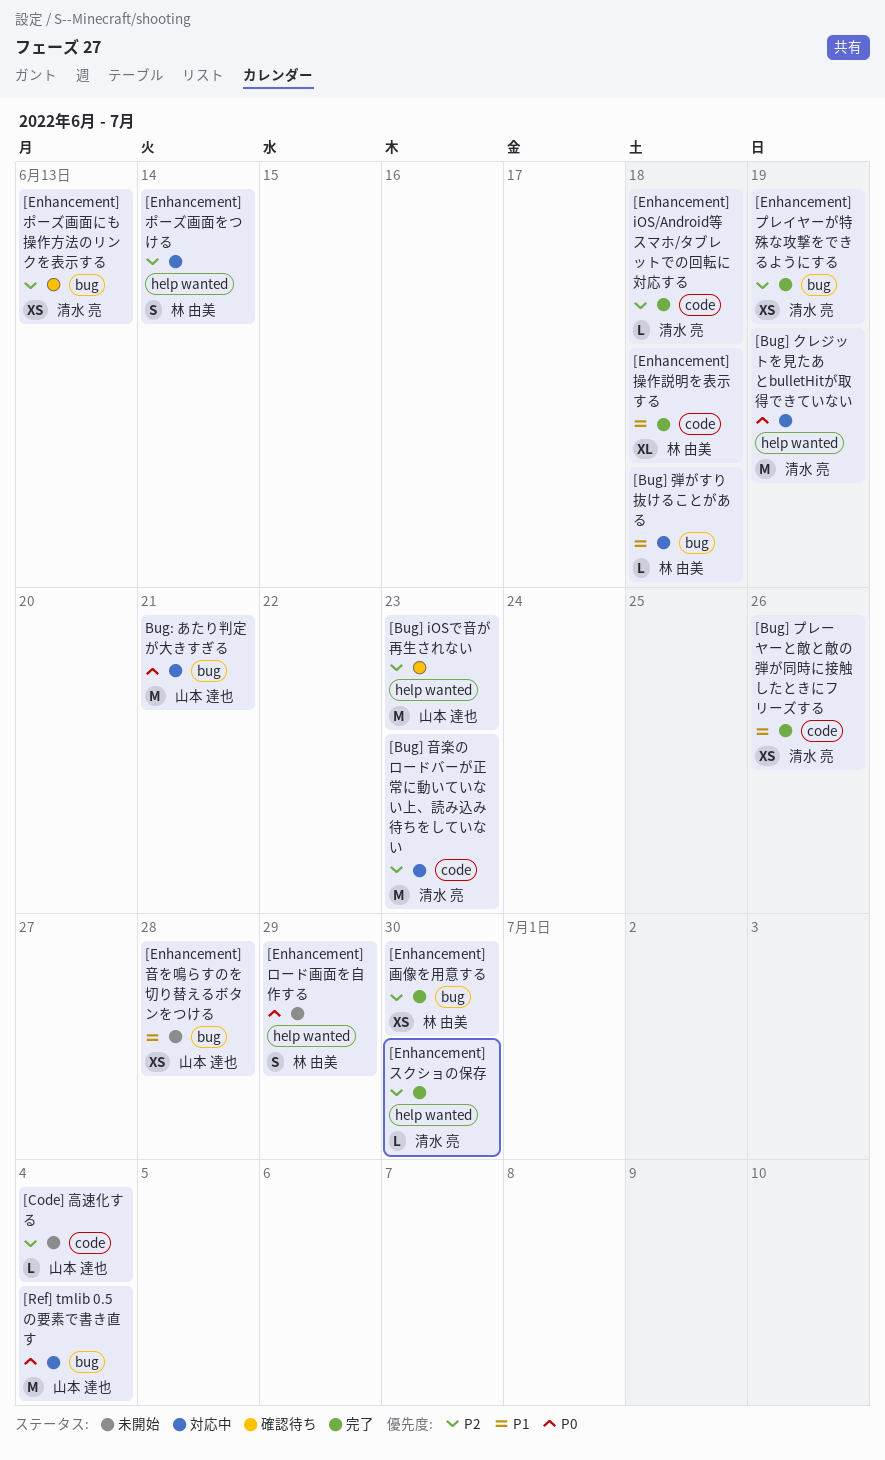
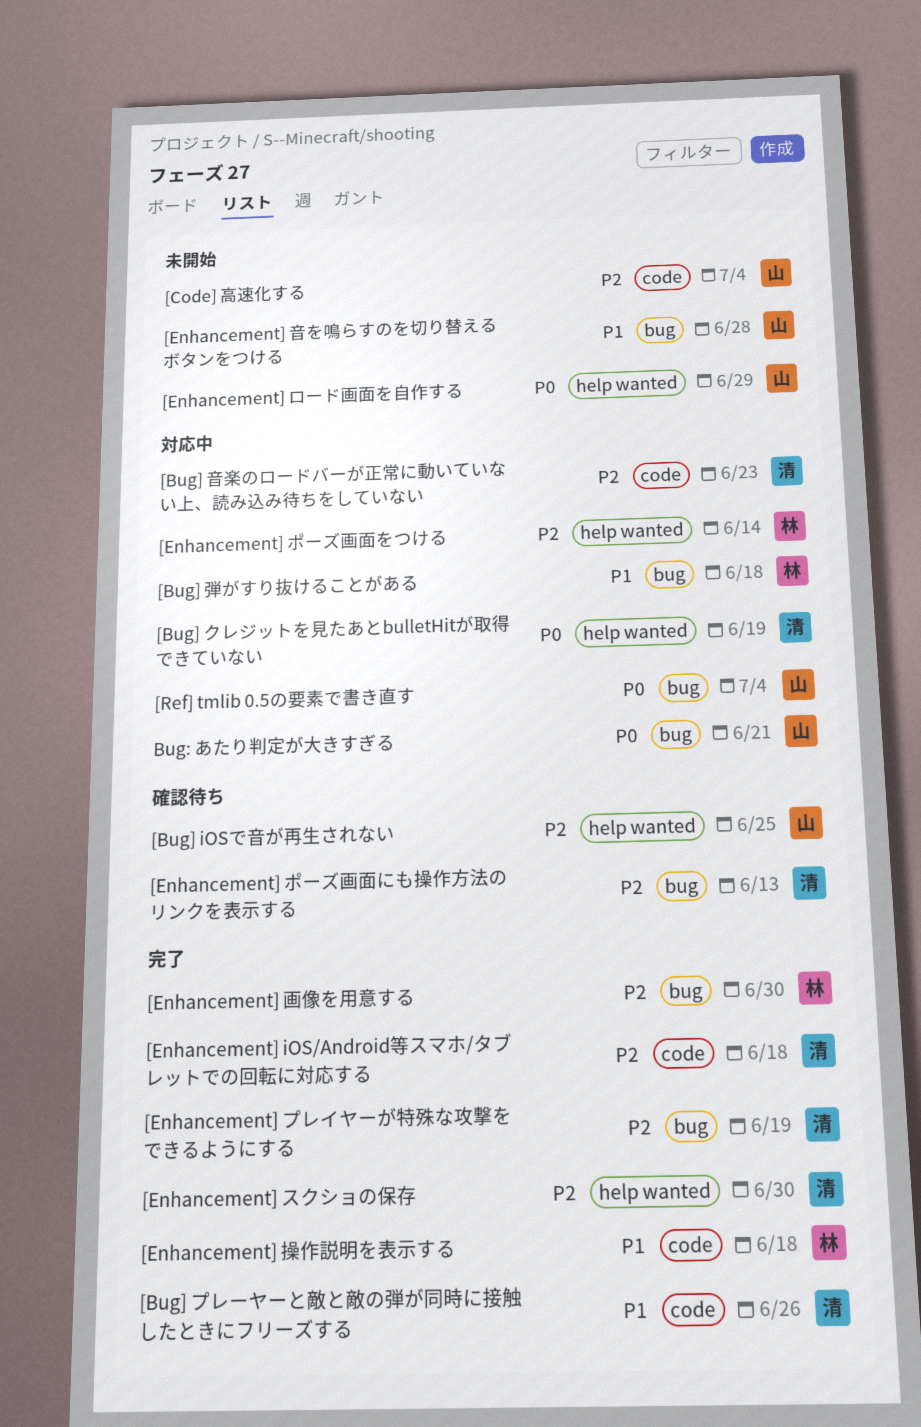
[Bug] iOSで音が再生されない, due: Jun 23 -> Jun 25
[Enhancement] ロード画面を自作する, owner: 林 由美 -> 山本 達也

